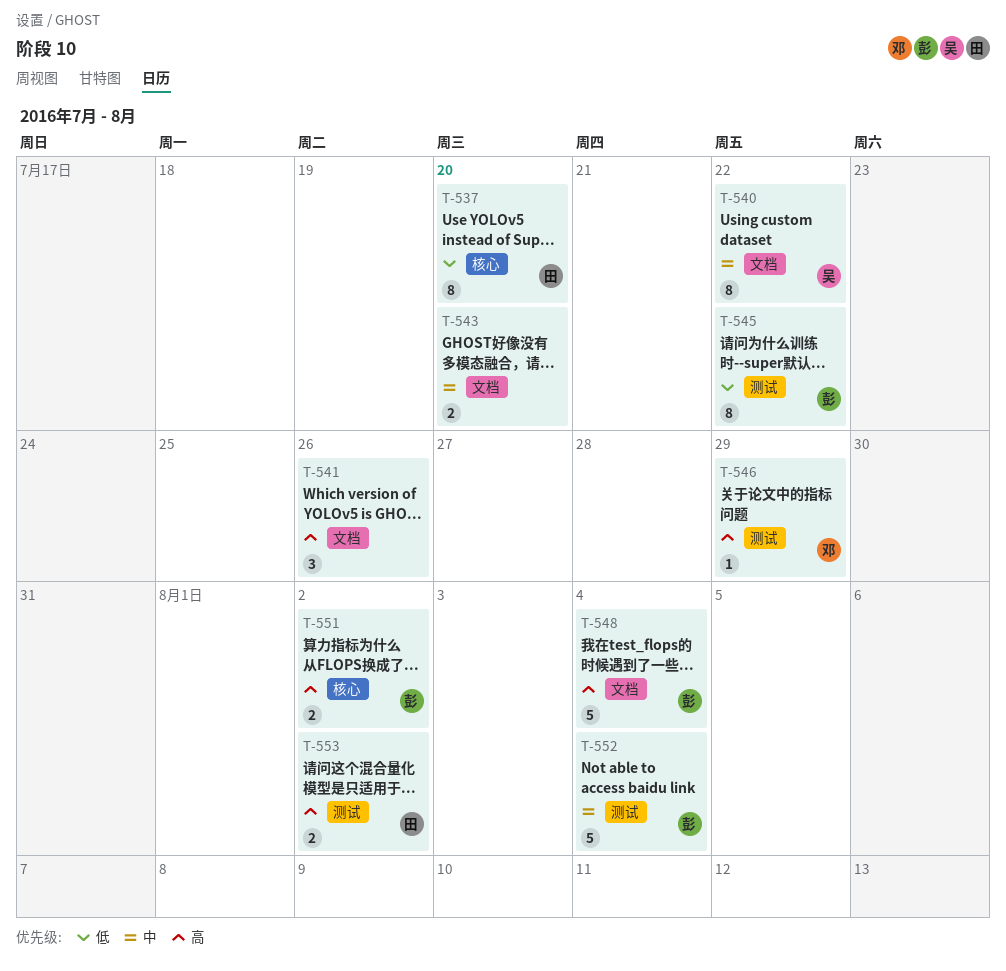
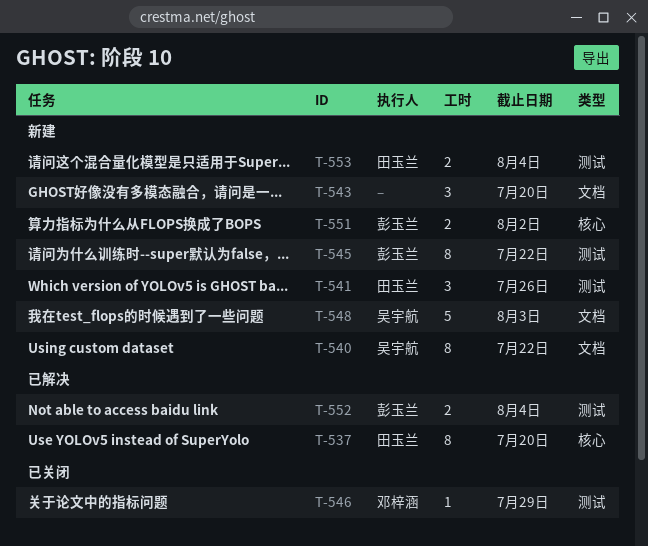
T-541, owner: none -> 田玉兰
T-541, label: 文档 -> 测试
T-543, estimate: 2 -> 3
T-548, owner: 彭玉兰 -> 吴宇航
T-548, due: Aug 4 -> Aug 3
T-552, estimate: 5 -> 2
T-553, due: Aug 2 -> Aug 4

